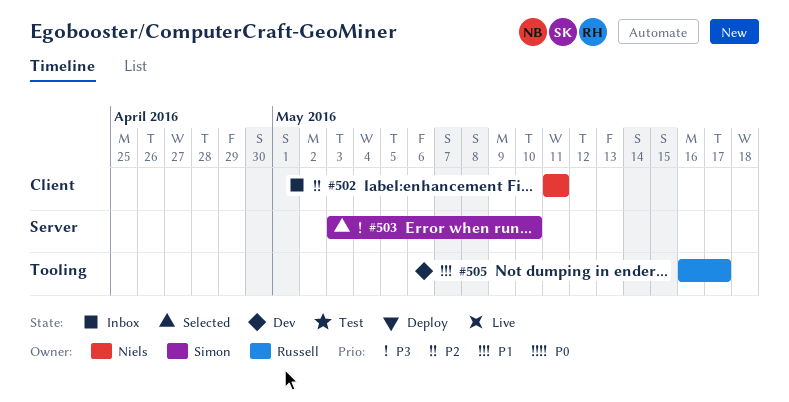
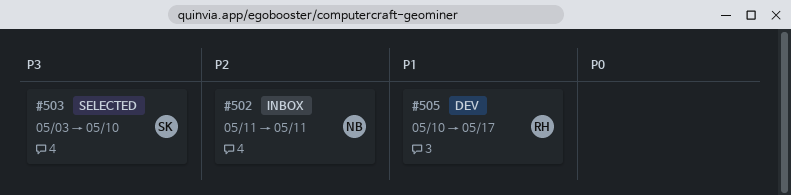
#505, start: May 16 -> May 10

